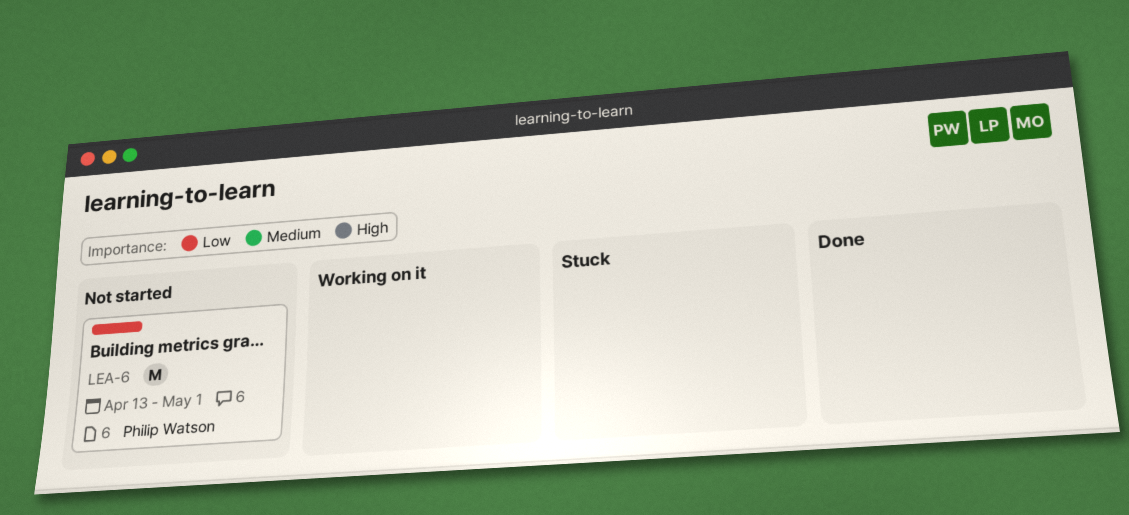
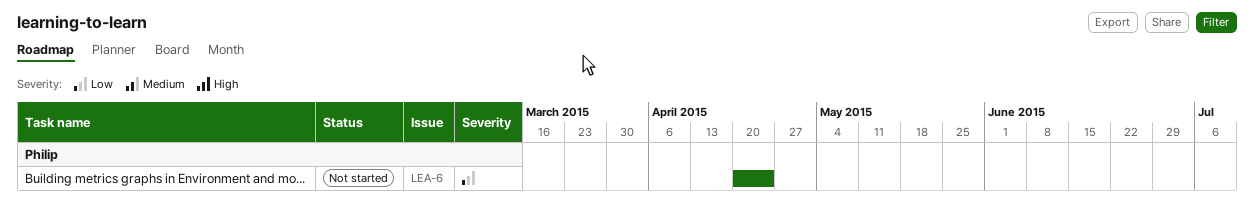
LEA-6, start: Apr 13 -> Apr 20
LEA-6, due: May 1 -> Apr 24

